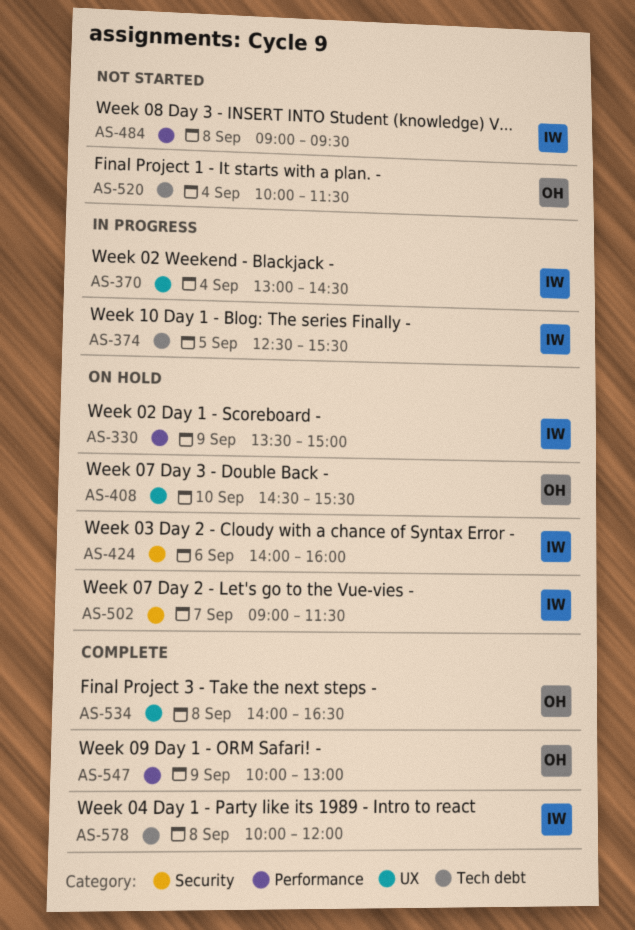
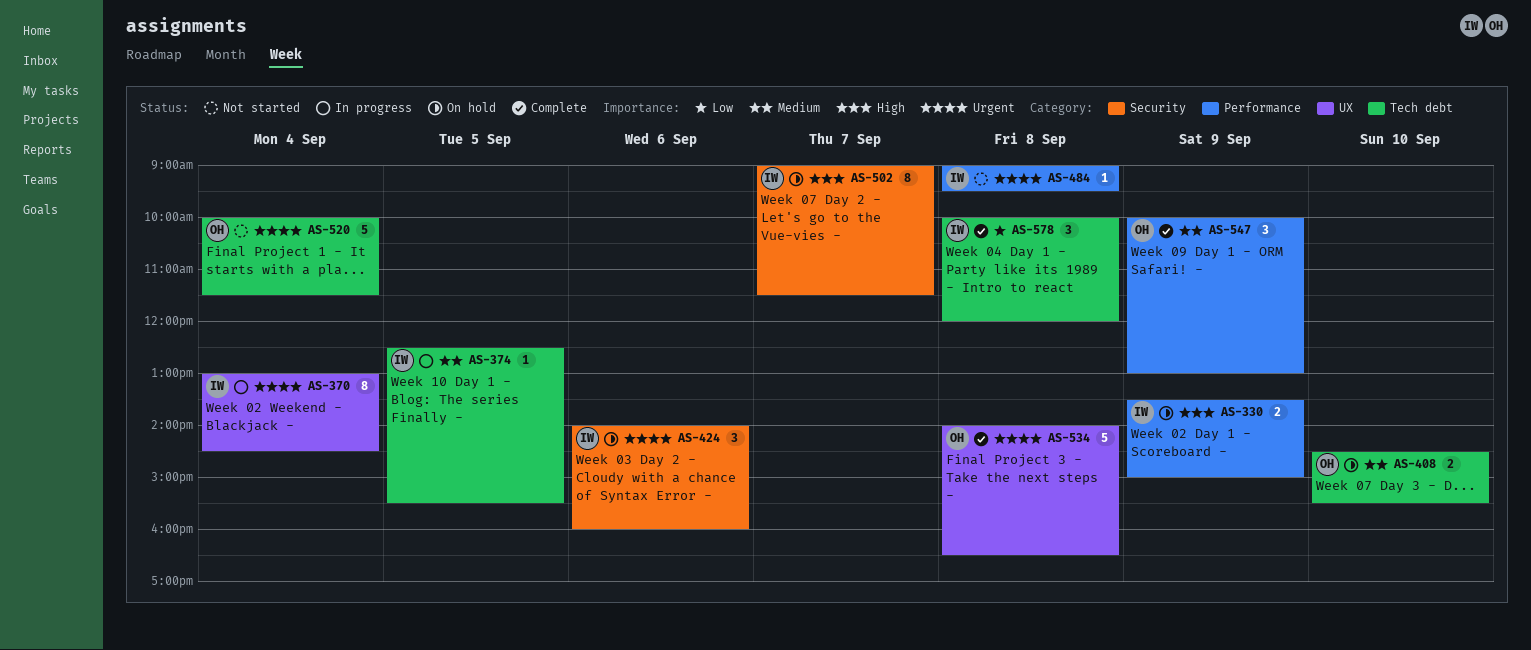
AS-408, label: UX -> Tech debt

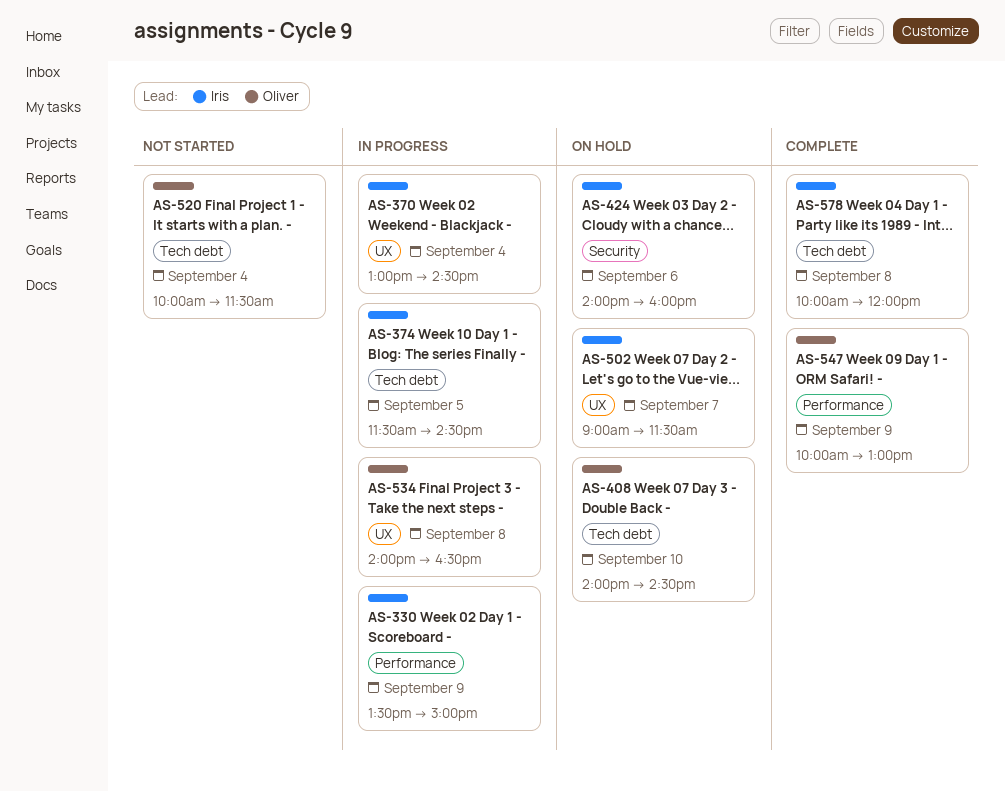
AS-330, status: On hold -> In progress
AS-374, begins: 12:30 -> 11:30
AS-374, ends: 15:30 -> 14:30
AS-408, begins: 14:30 -> 14:00
AS-408, ends: 15:30 -> 14:30
AS-484: present -> none
AS-502, label: Security -> UX
AS-534, status: Complete -> In progress

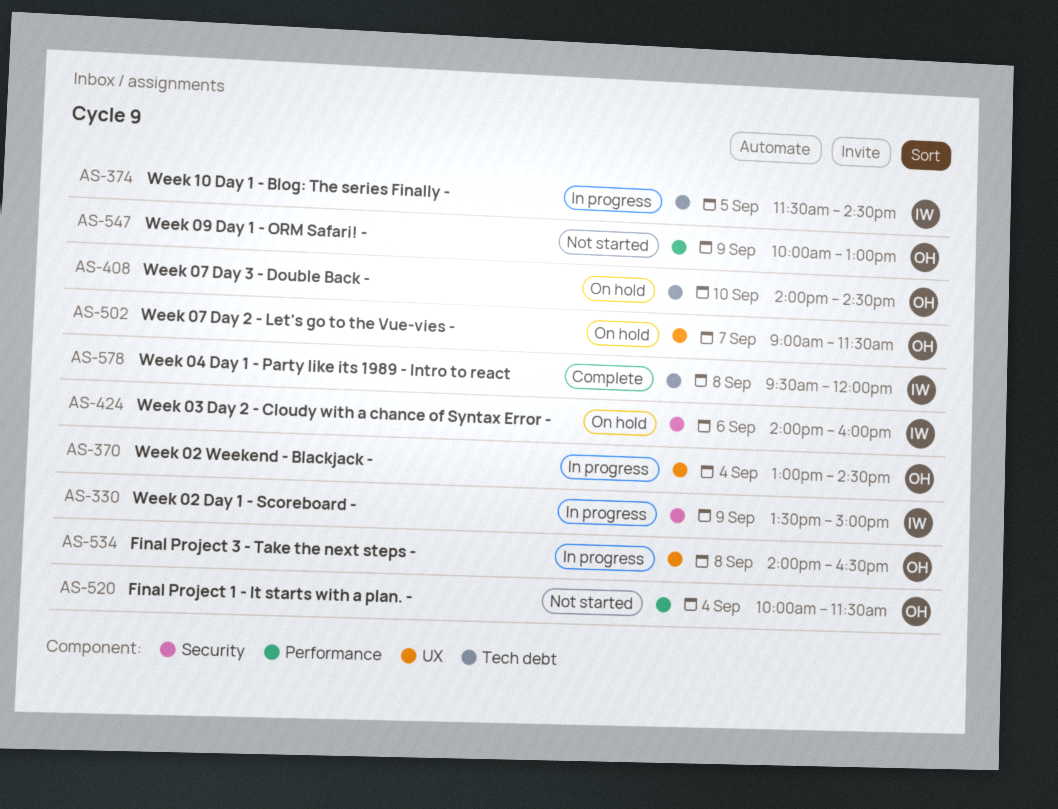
AS-330, label: Performance -> Security
AS-370, owner: Iris -> Oliver
AS-502, owner: Iris -> Oliver
AS-520, label: Tech debt -> Performance
AS-547, status: Complete -> Not started
AS-578, begins: 10:00 -> 09:30

